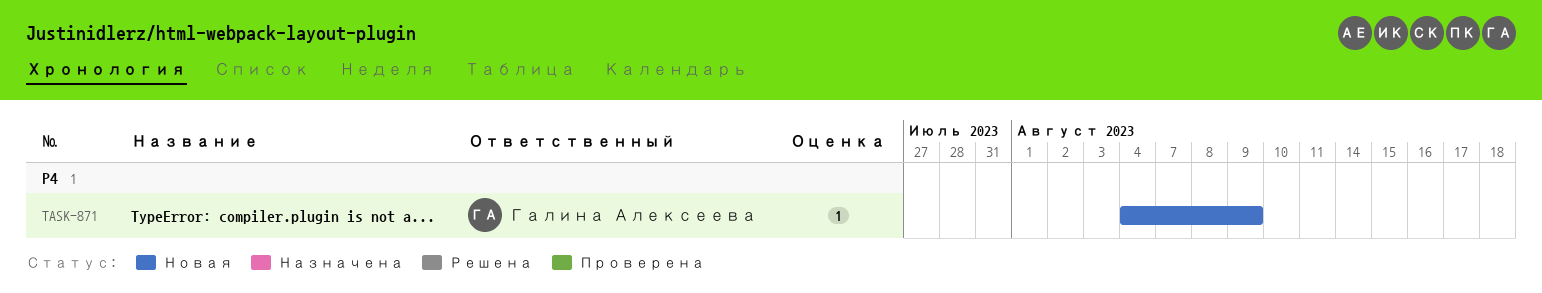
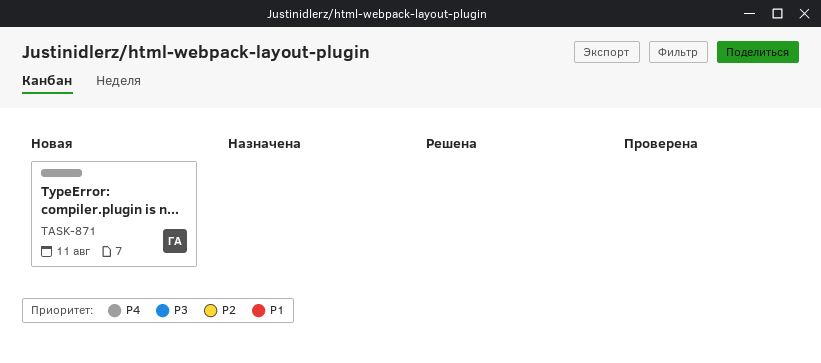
TASK-871, due: Aug 9 -> Aug 11

